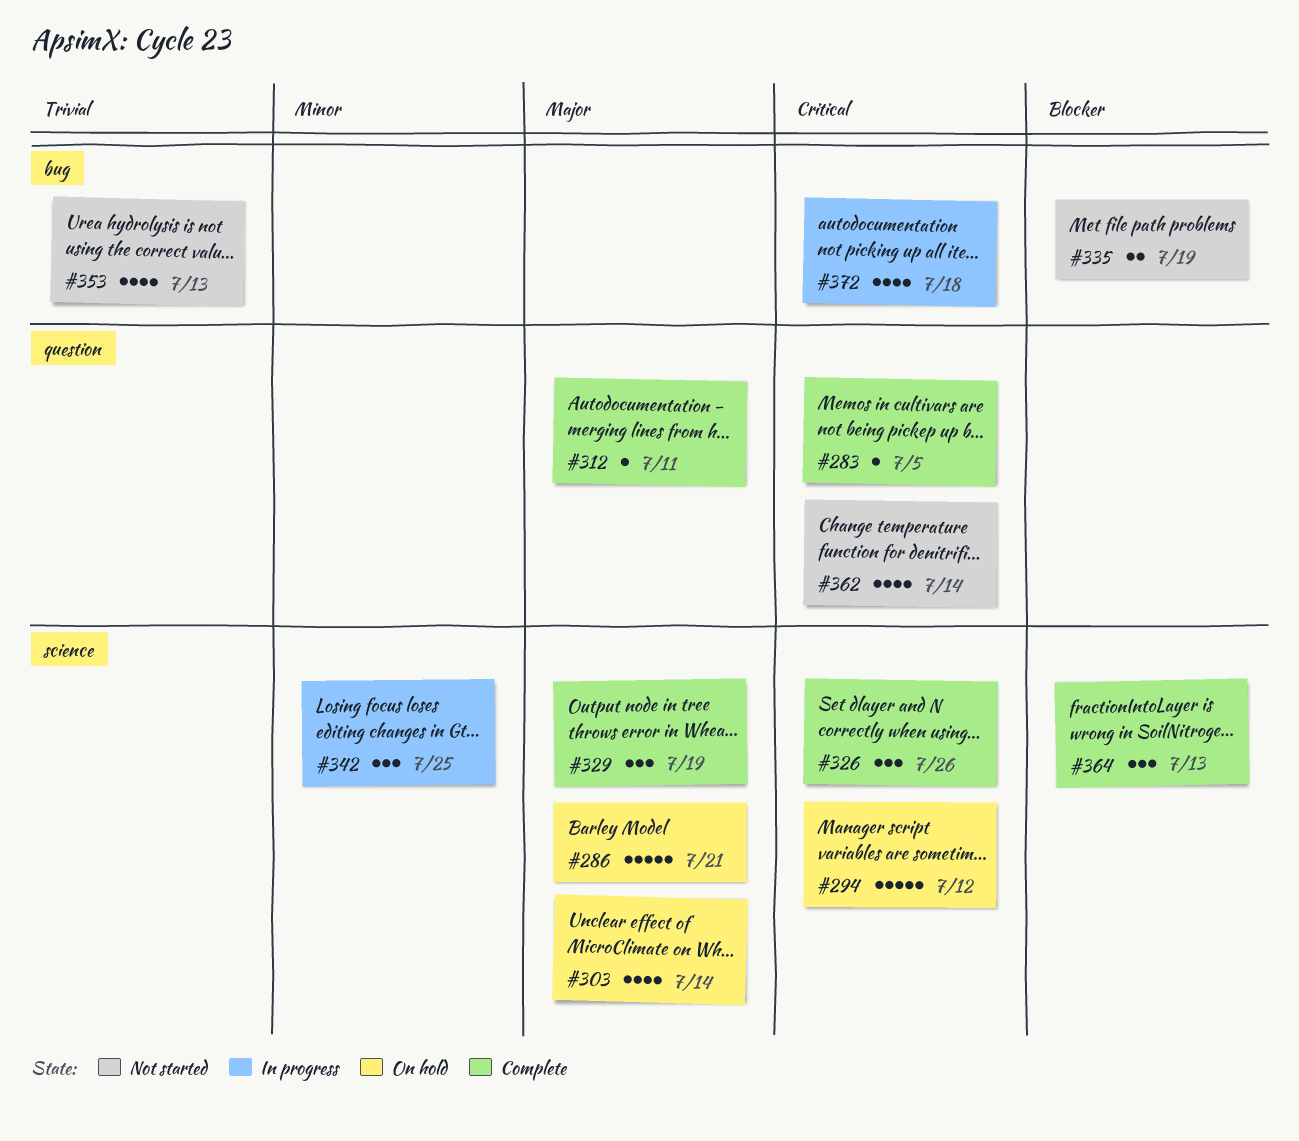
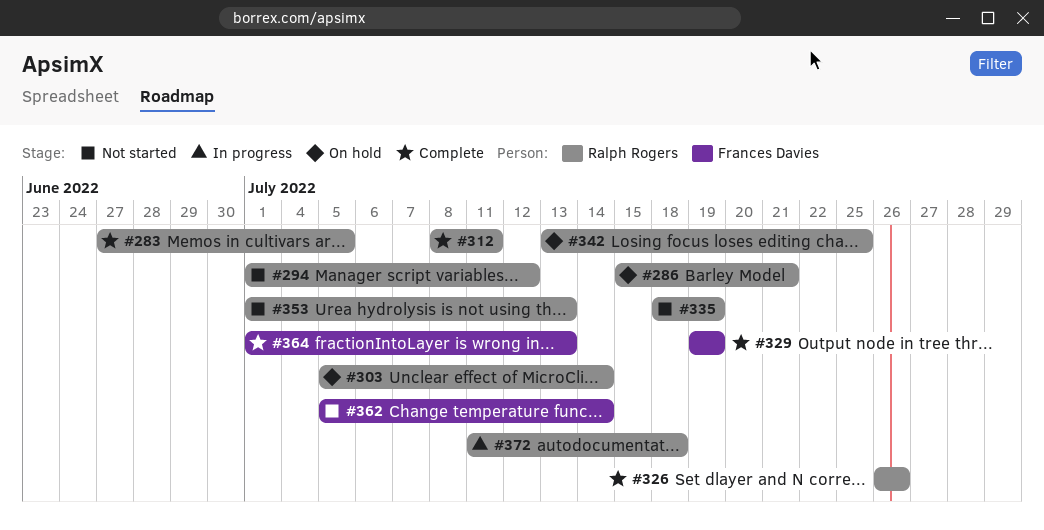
#294, status: On hold -> Not started
#342, status: In progress -> On hold

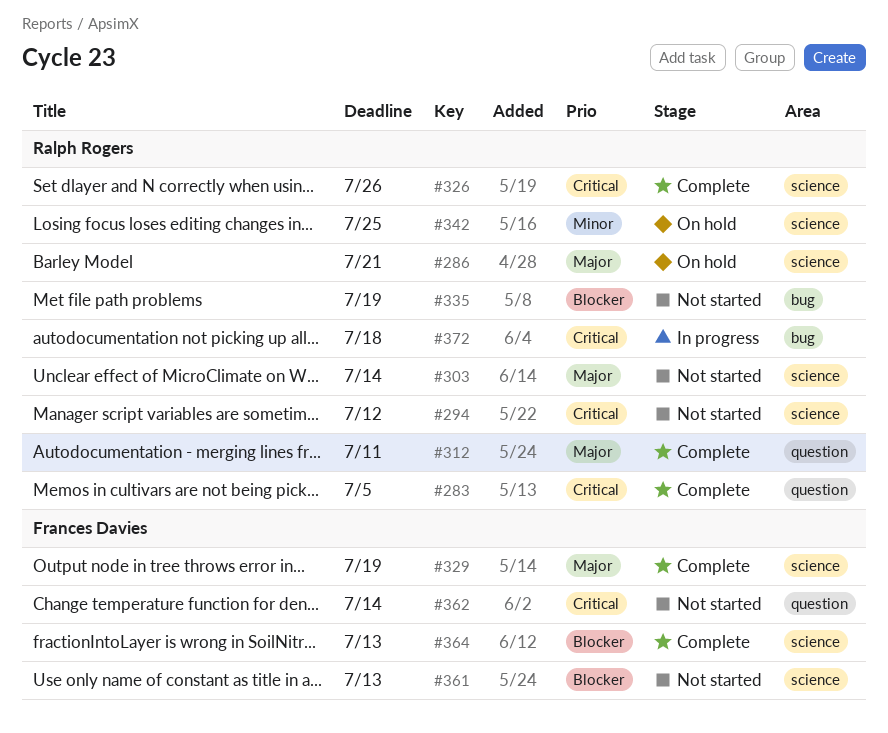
#303, status: On hold -> Not started
#353: present -> none
#361: none -> present

